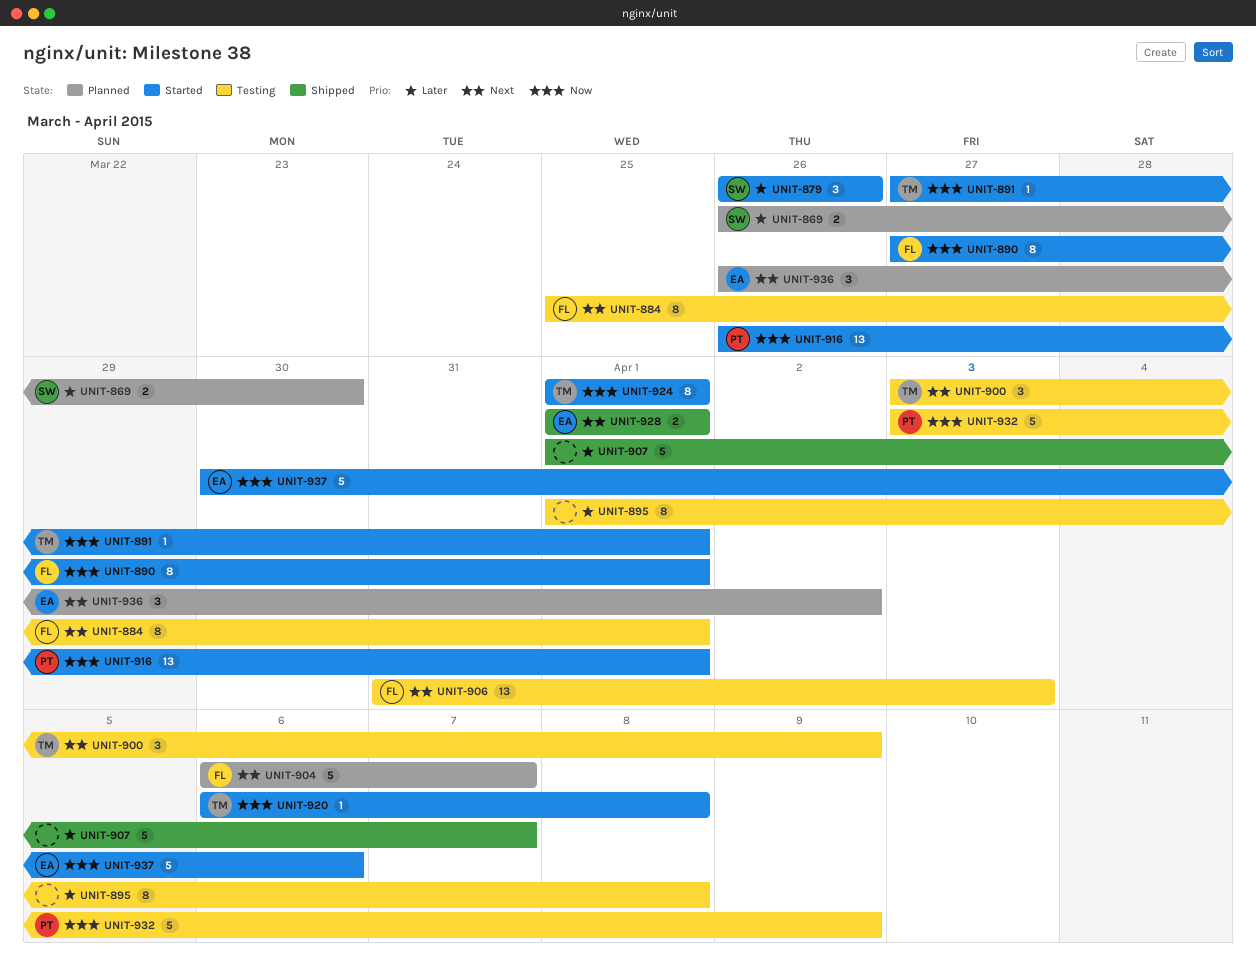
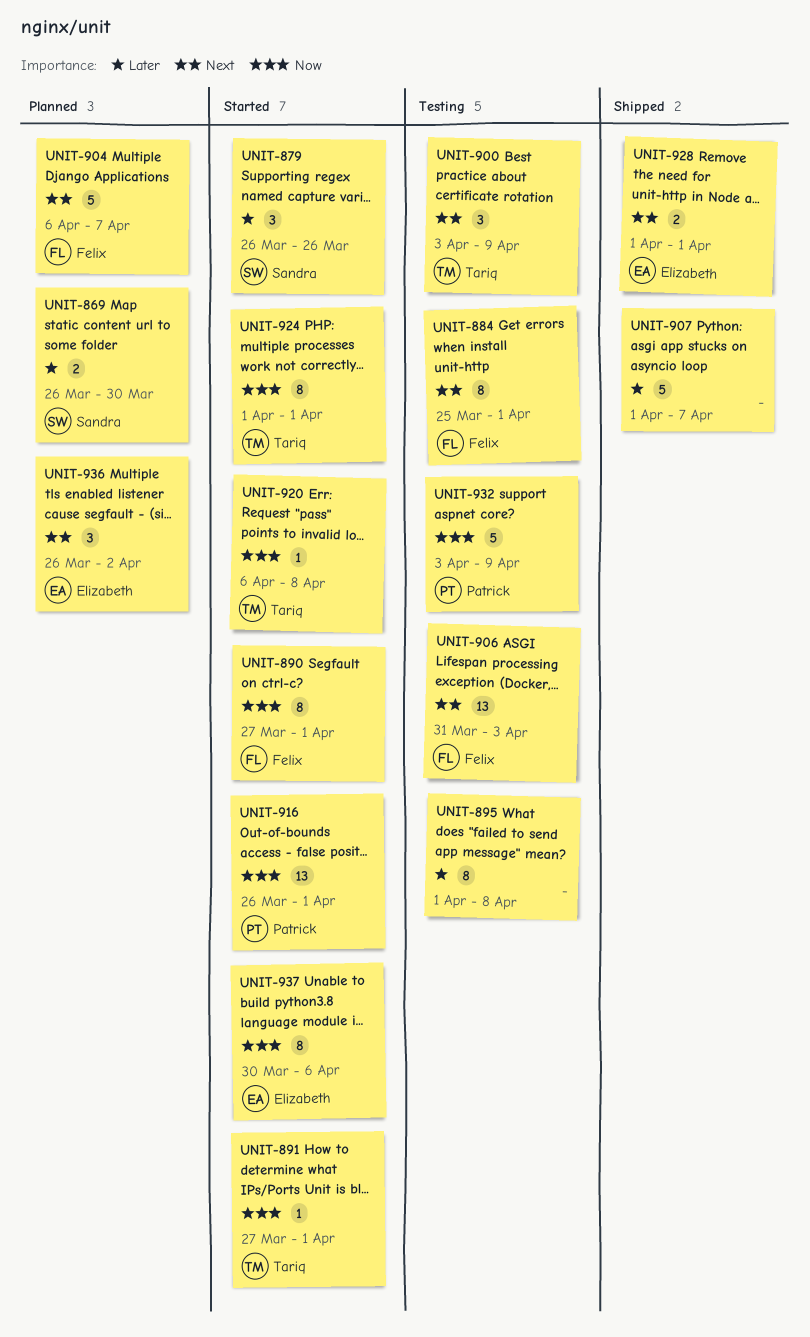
UNIT-937, estimate: 5 -> 8

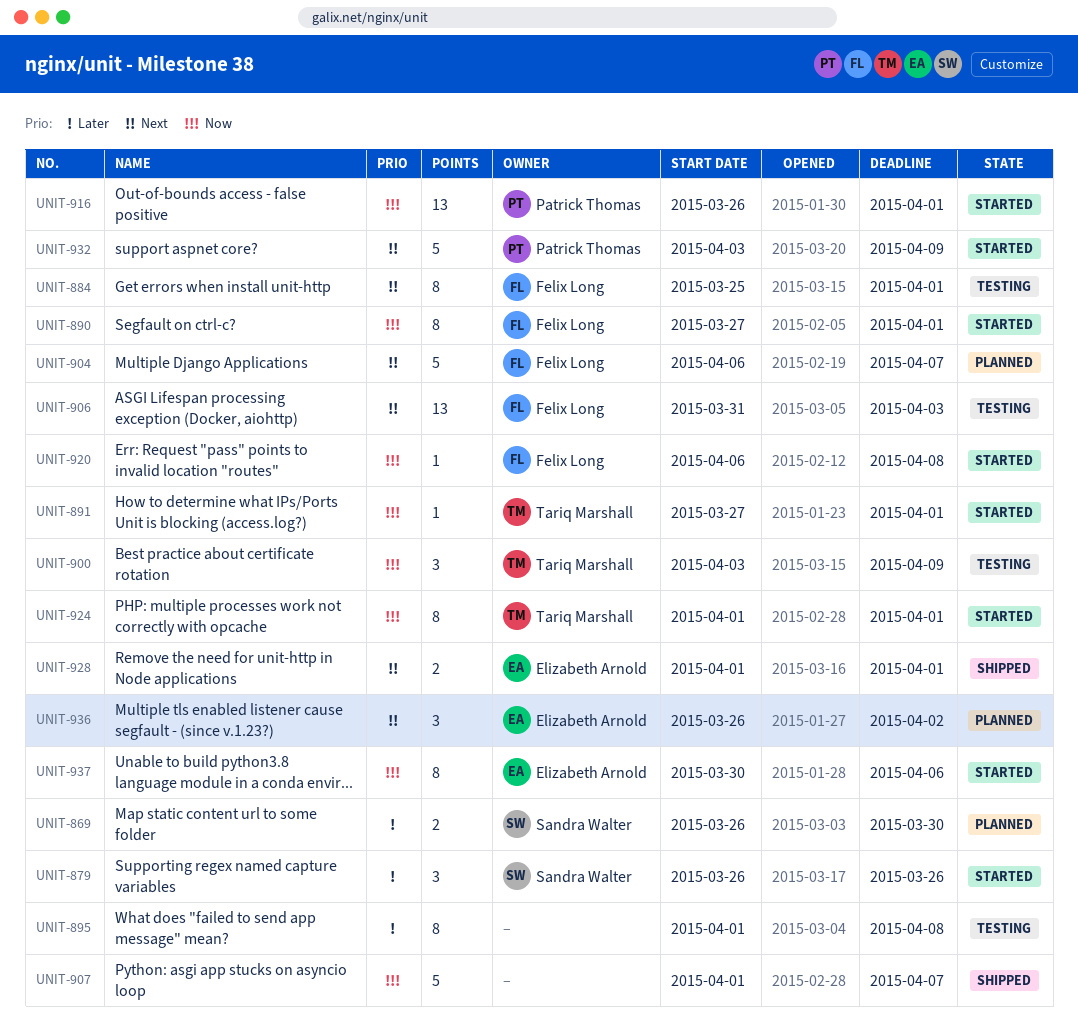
UNIT-900, priority: Next -> Now
UNIT-907, priority: Later -> Now
UNIT-920, owner: Tariq Marshall -> Felix Long
UNIT-932, status: Testing -> Started
UNIT-932, priority: Now -> Next

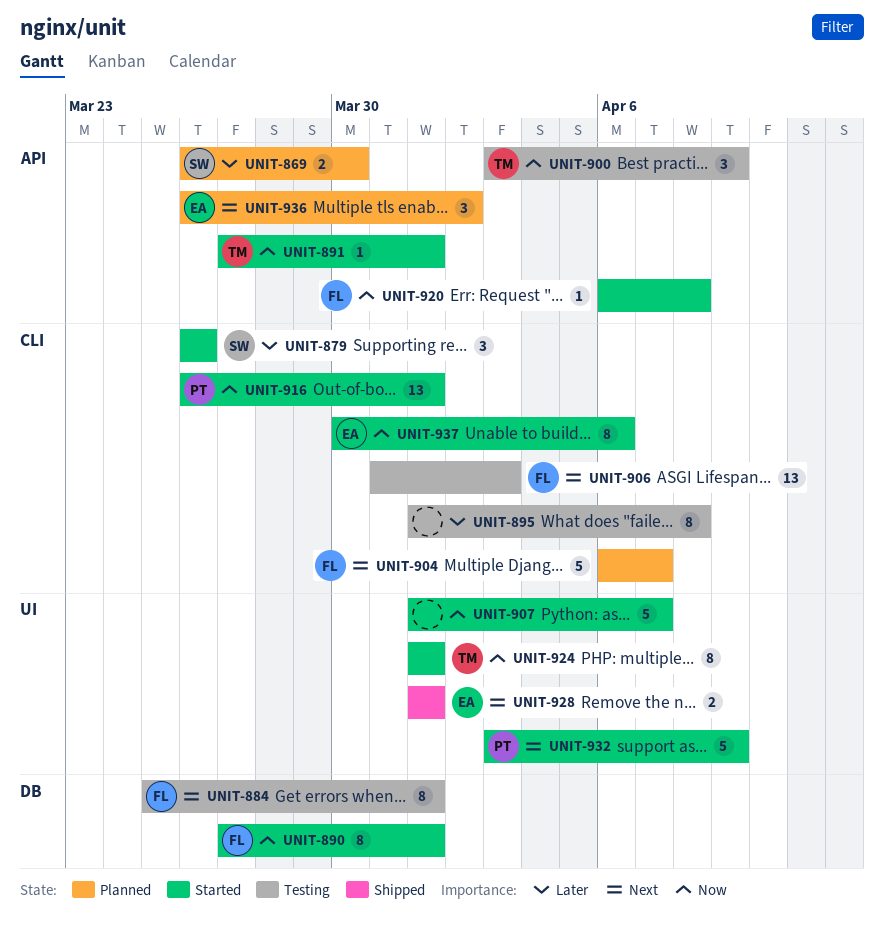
UNIT-907, status: Shipped -> Started

